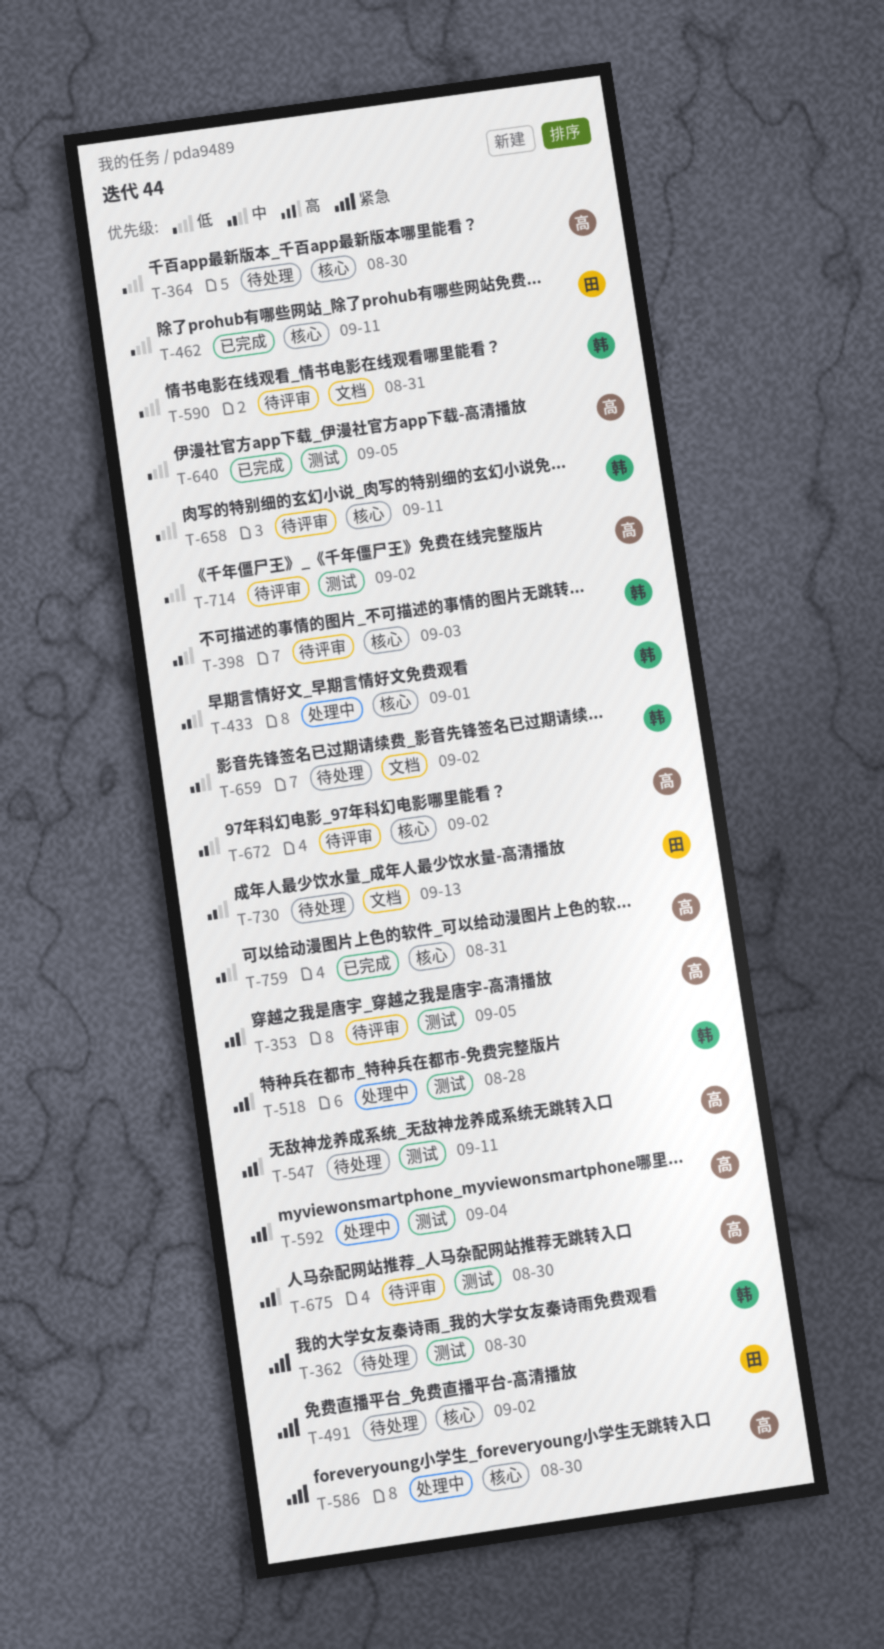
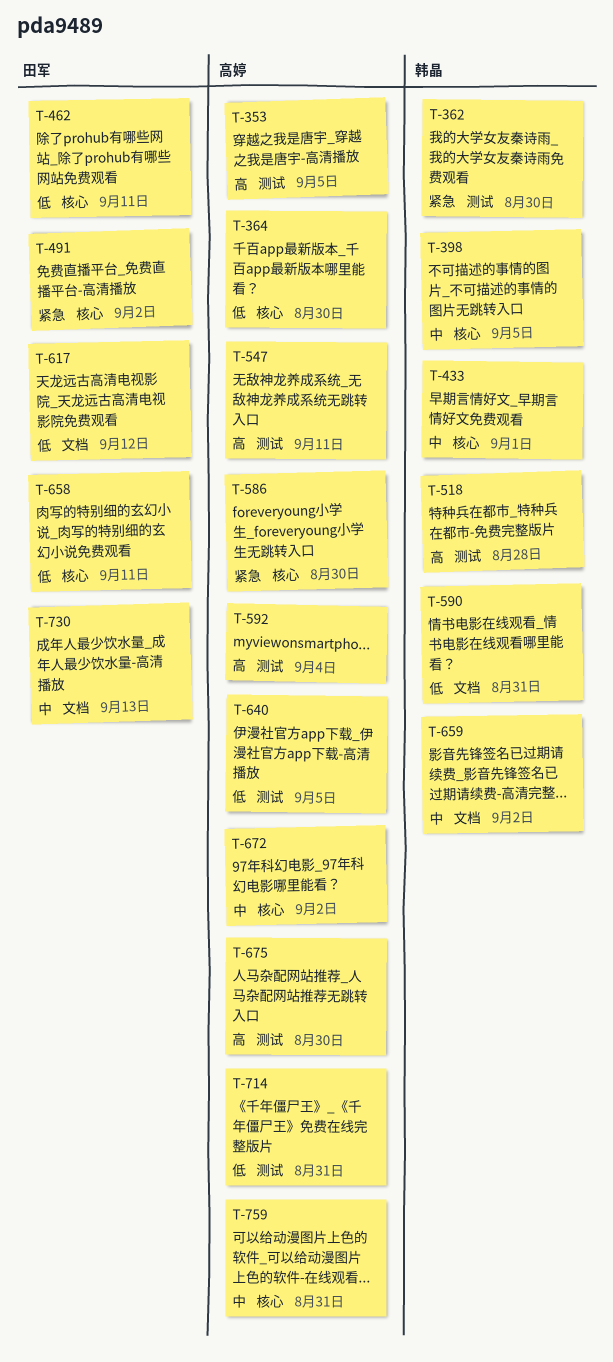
T-398, due: Sep 3 -> Sep 5
T-617: none -> present
T-658, owner: 韩晶 -> 田军
T-714, due: Sep 2 -> Aug 31

